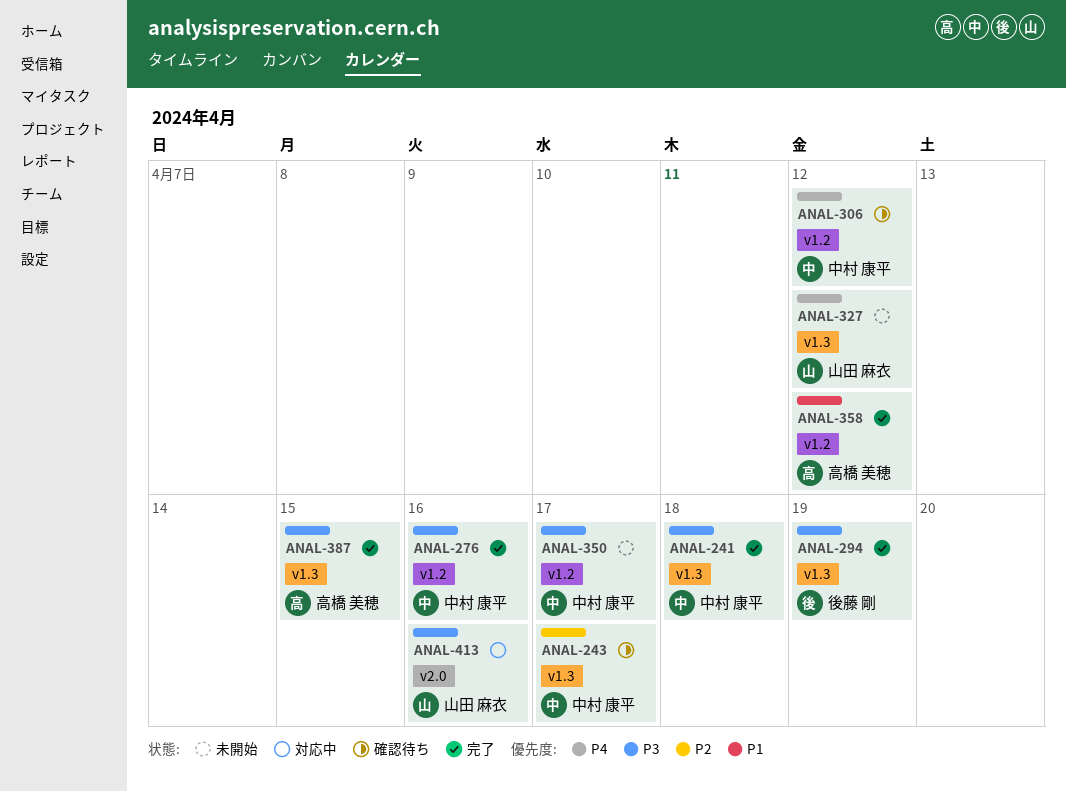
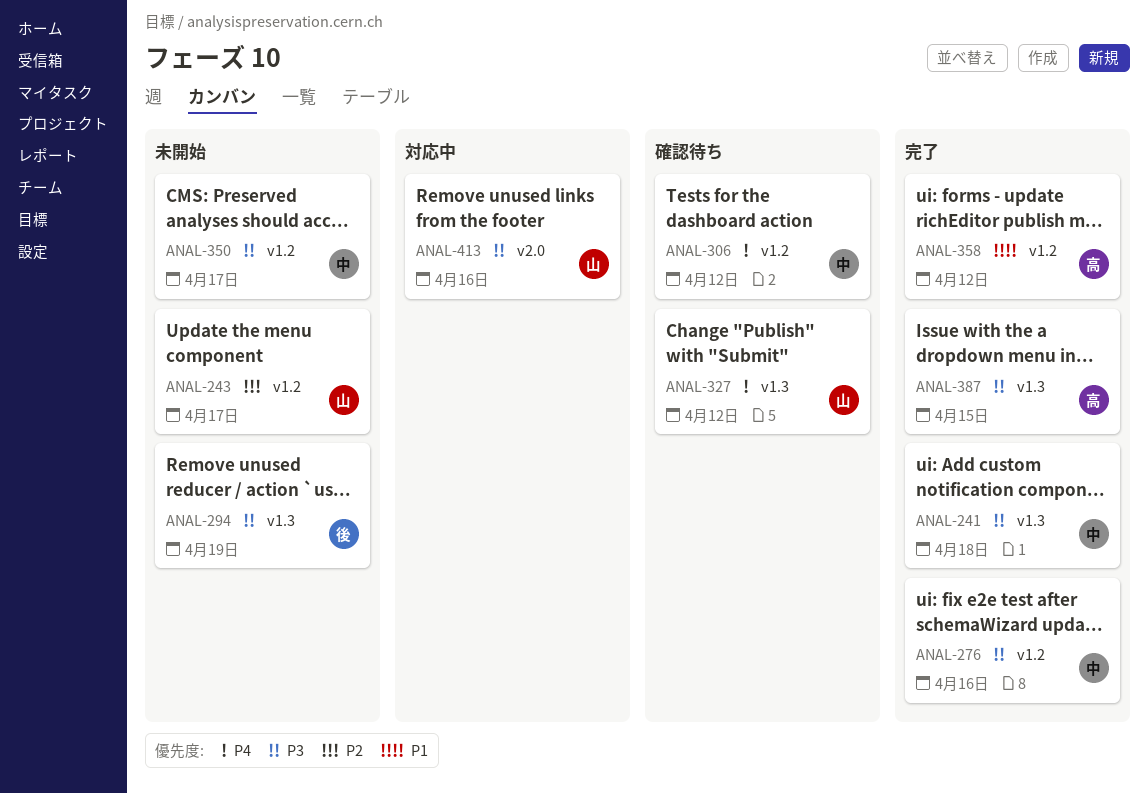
ANAL-243, status: 確認待ち -> 未開始
ANAL-243, owner: 中村 康平 -> 山田 麻衣
ANAL-243, label: v1.3 -> v1.2
ANAL-294, status: 完了 -> 未開始
ANAL-327, status: 未開始 -> 確認待ち

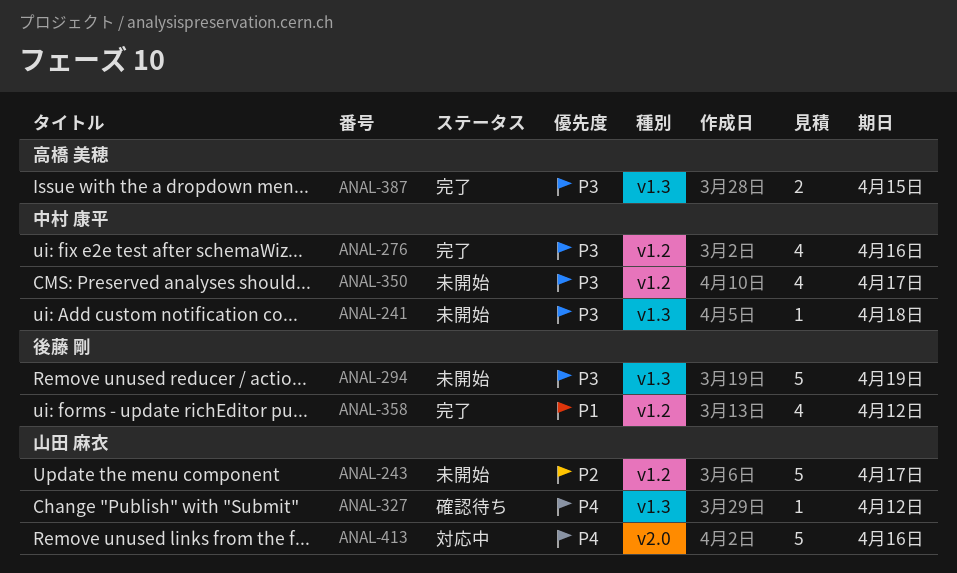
ANAL-241, status: 完了 -> 未開始
ANAL-306: present -> none
ANAL-358, owner: 高橋 美穂 -> 後藤 剛
ANAL-413, priority: P3 -> P4

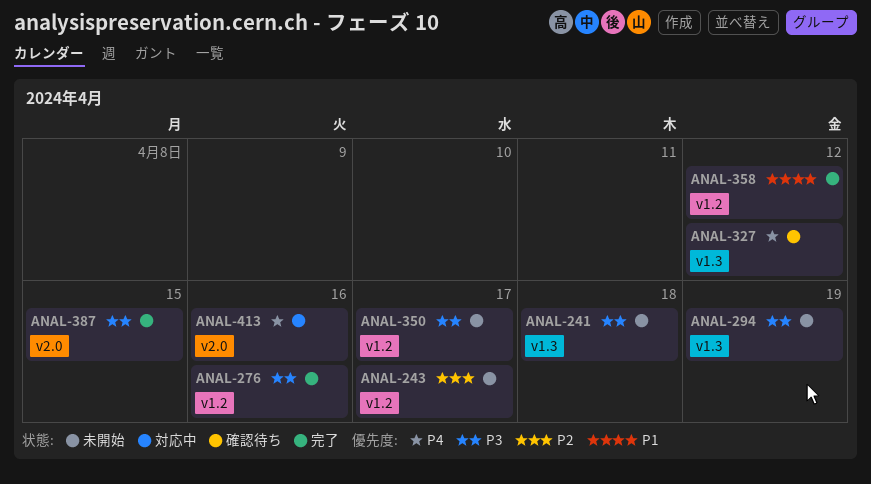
ANAL-387, label: v1.3 -> v2.0

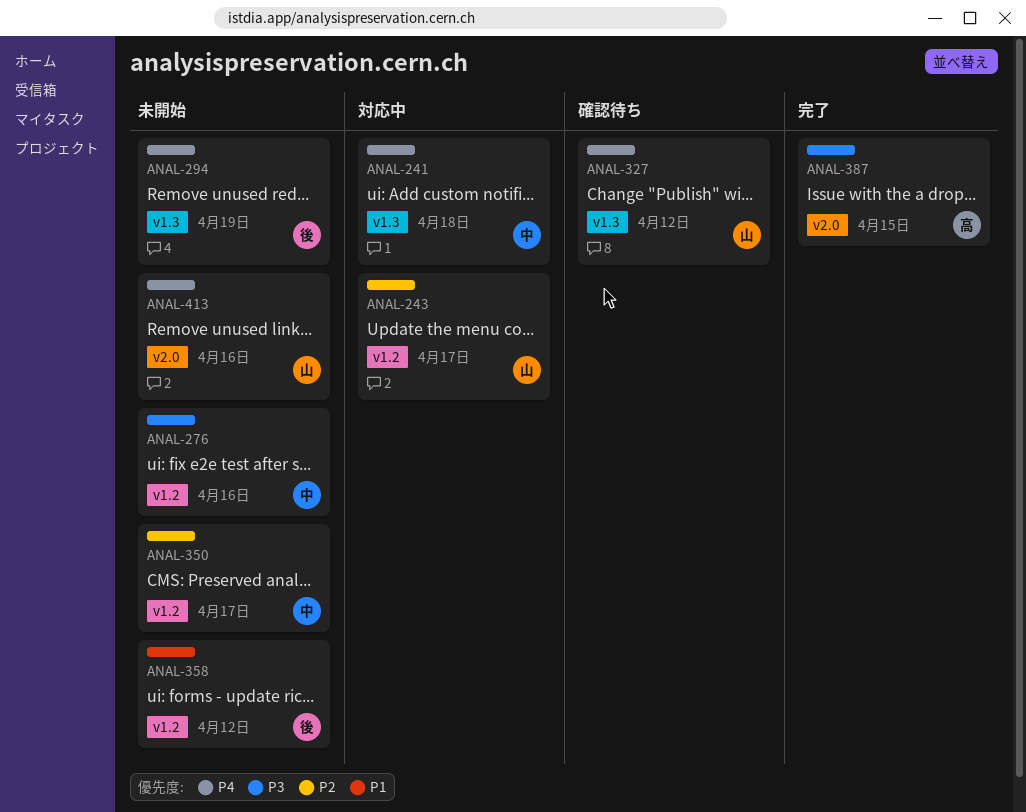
ANAL-241, status: 未開始 -> 対応中
ANAL-241, priority: P3 -> P4
ANAL-243, status: 未開始 -> 対応中
ANAL-276, status: 完了 -> 未開始
ANAL-294, priority: P3 -> P4
ANAL-350, priority: P3 -> P2
ANAL-358, status: 完了 -> 未開始
ANAL-413, status: 対応中 -> 未開始

